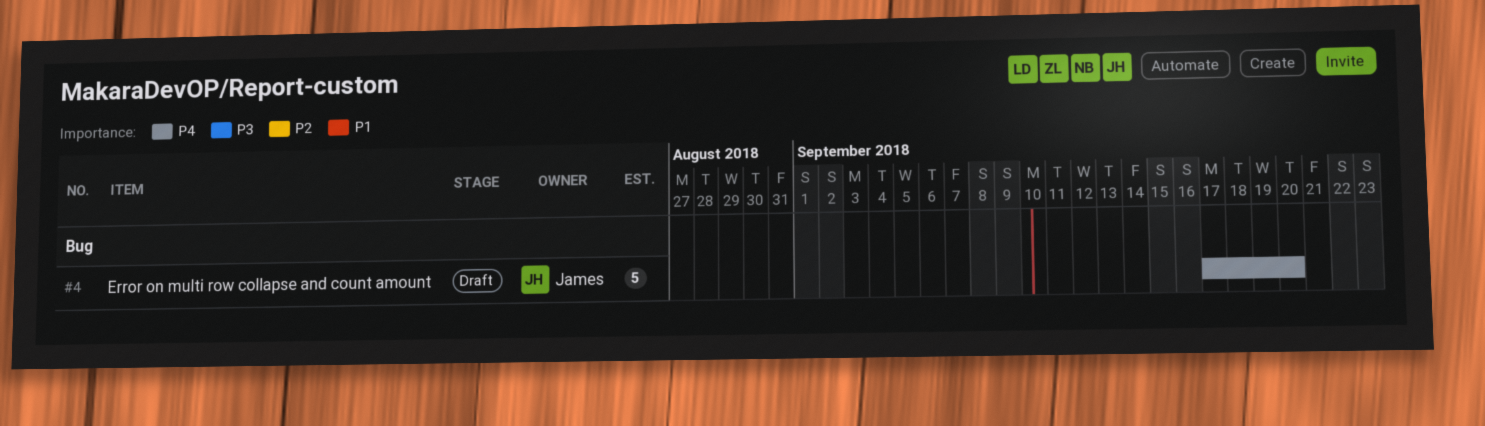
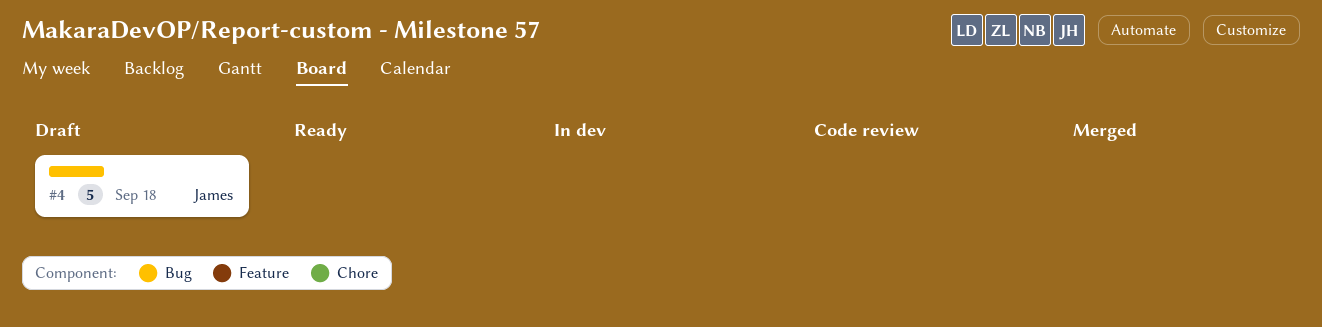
#4, due: Sep 20 -> Sep 18

